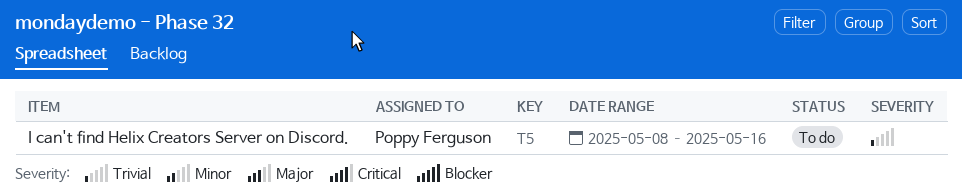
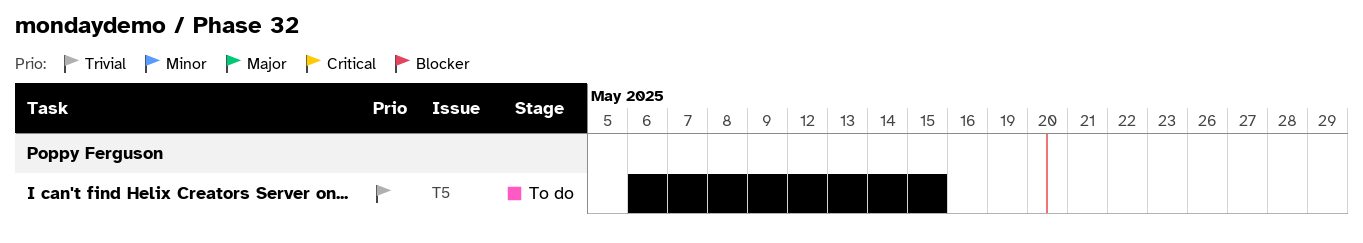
T5, start: May 8 -> May 6
T5, due: May 16 -> May 15

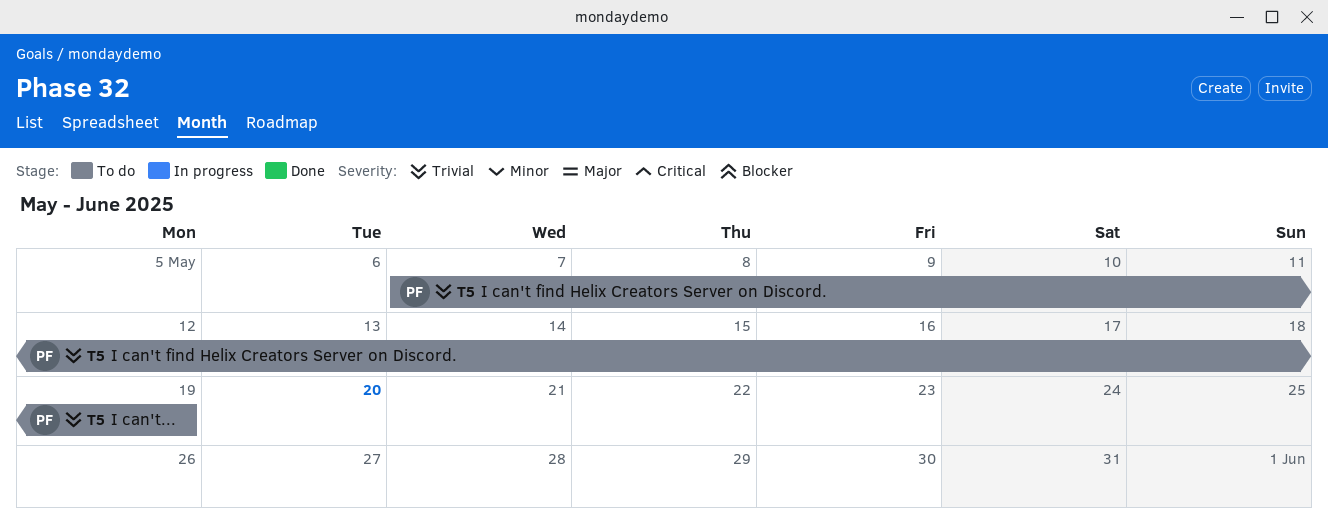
T5, start: May 6 -> May 7
T5, due: May 15 -> May 19

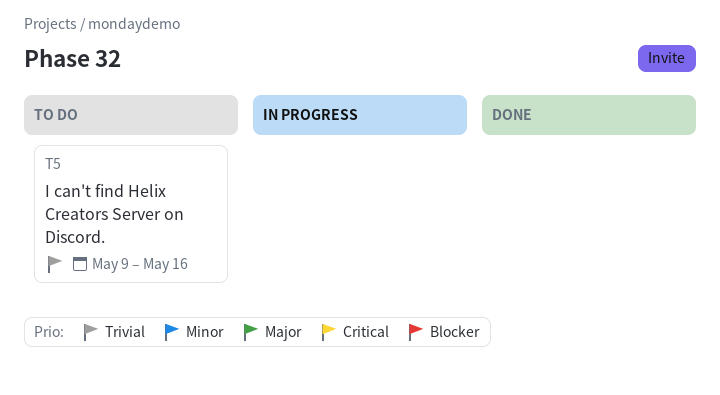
T5, start: May 7 -> May 9
T5, due: May 19 -> May 16

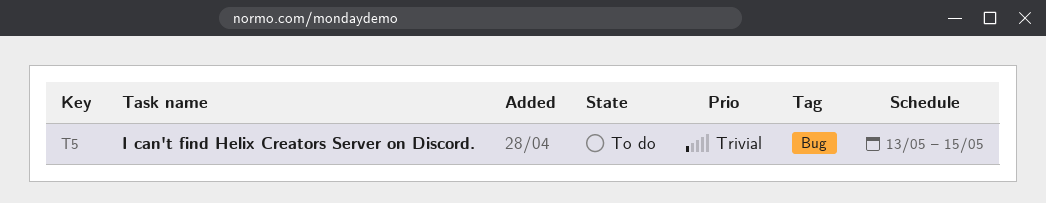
T5, start: May 9 -> May 13
T5, due: May 16 -> May 15

